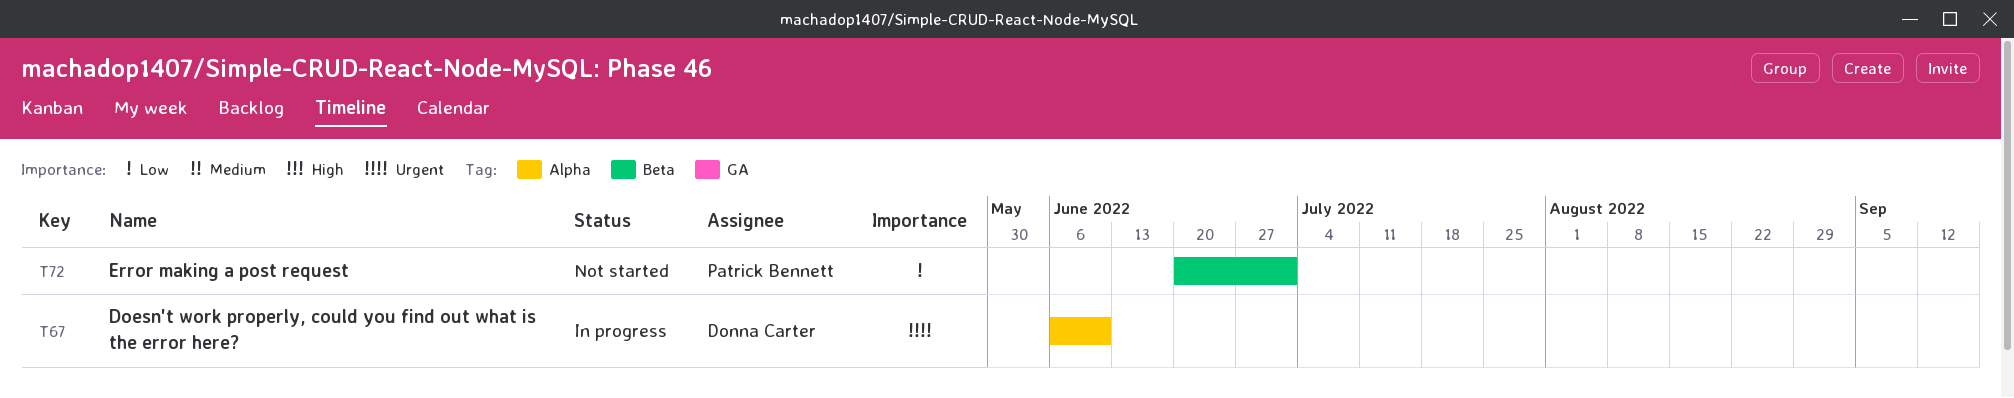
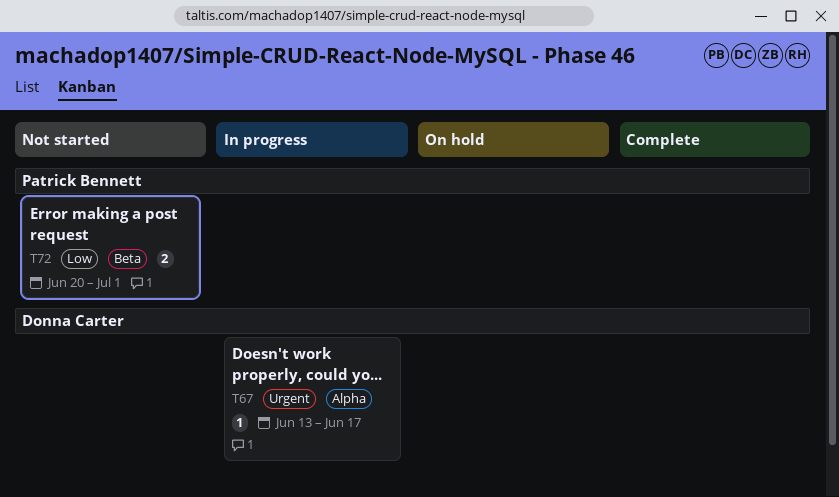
T67, start: Jun 6 -> Jun 13
T67, due: Jun 10 -> Jun 17

